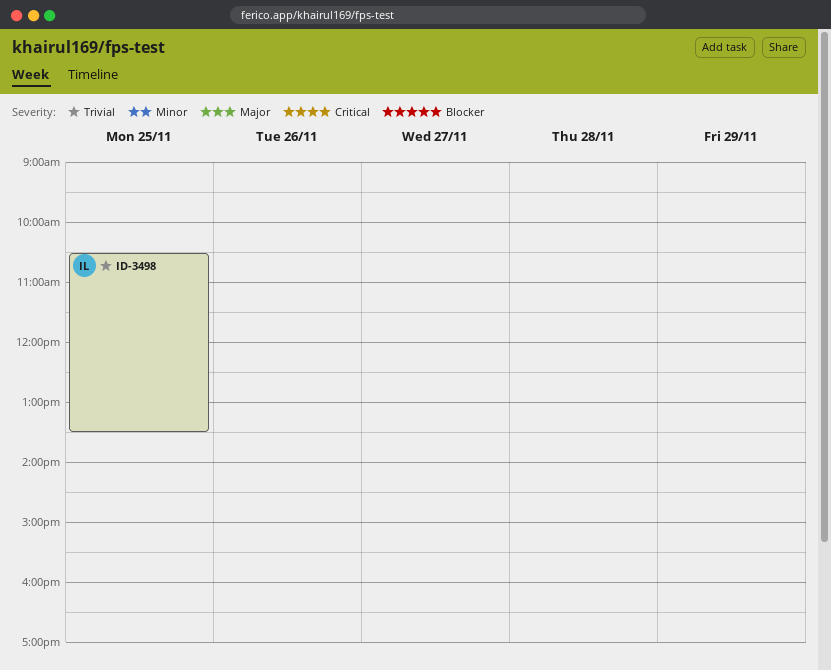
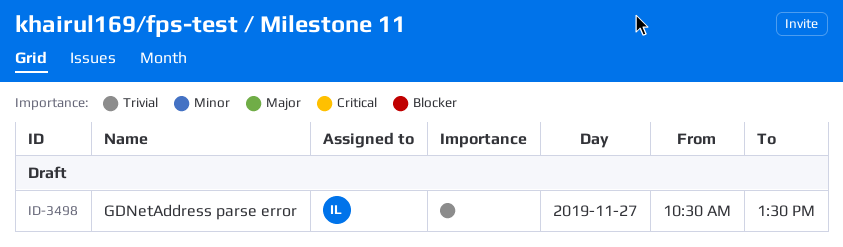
ID-3498, day: Nov 25 -> Nov 27

